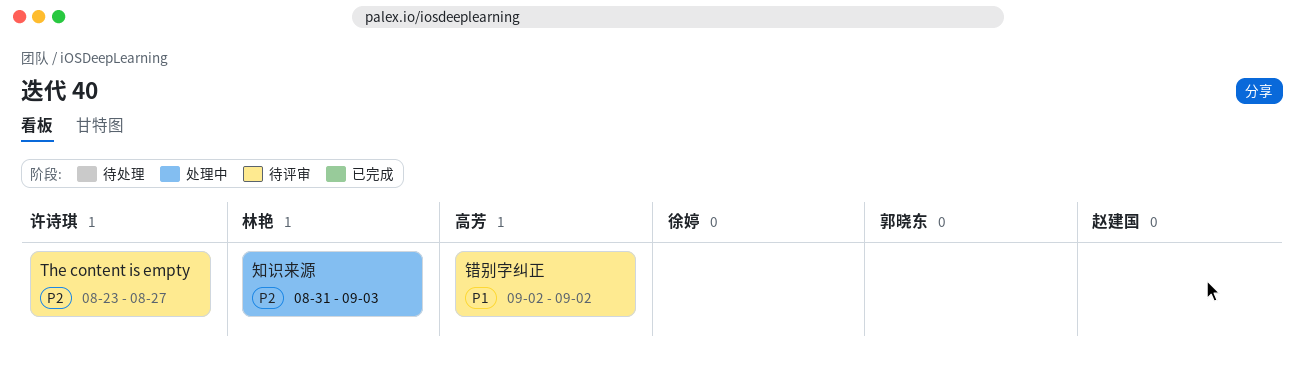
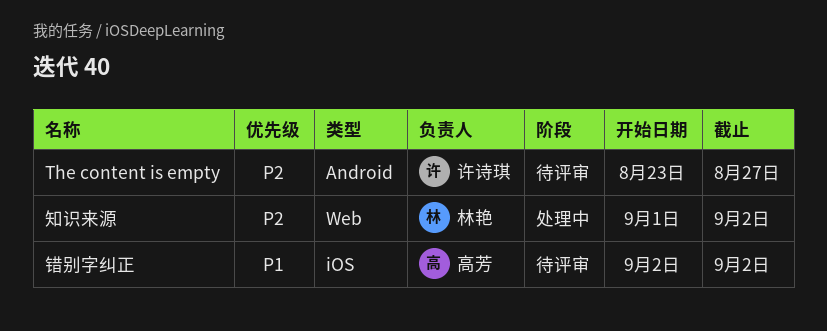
知识来源, start: Aug 31 -> Sep 1
知识来源, due: Sep 3 -> Sep 2

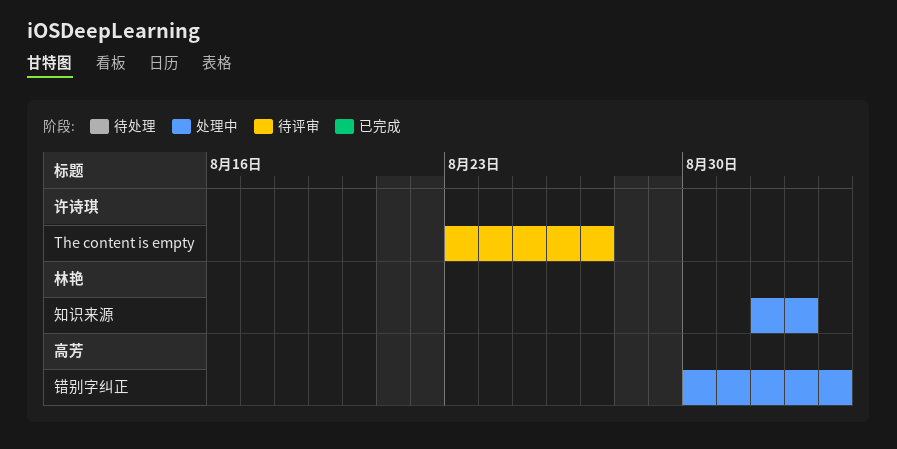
错别字纠正, status: 待评审 -> 处理中
错别字纠正, start: Sep 2 -> Aug 30
错别字纠正, due: Sep 2 -> Sep 3

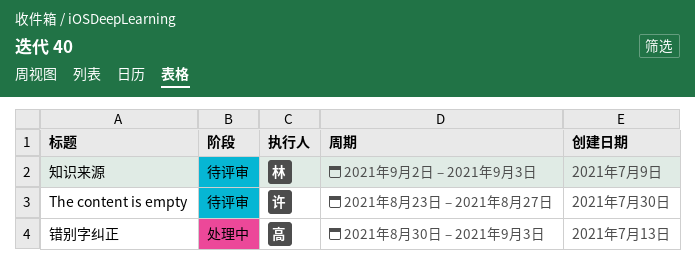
知识来源, status: 处理中 -> 待评审
知识来源, start: Sep 1 -> Sep 2
知识来源, due: Sep 2 -> Sep 3

